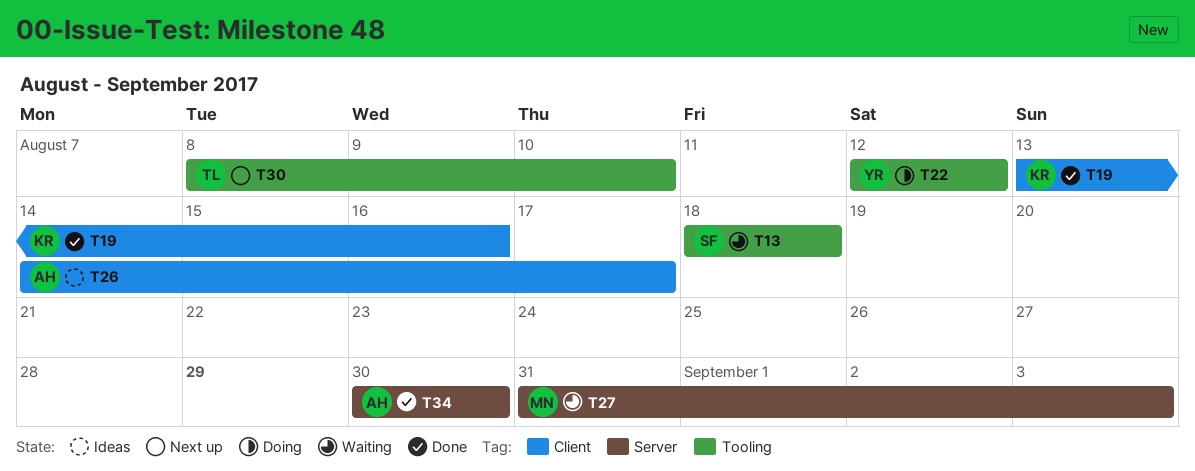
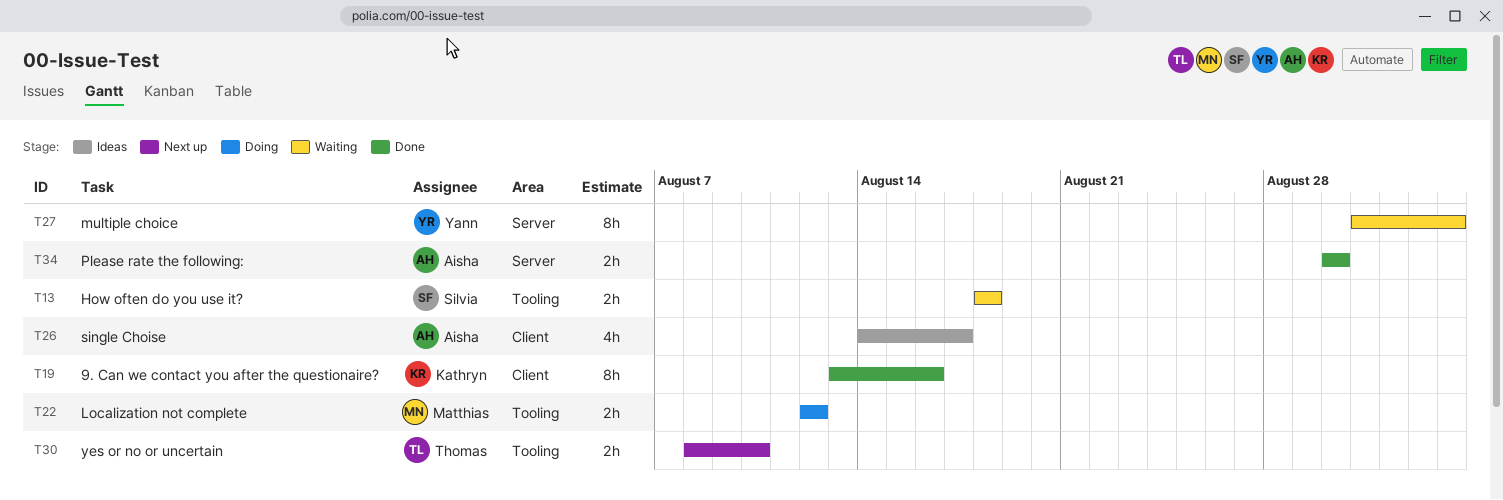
T22, owner: Yann -> Matthias
T27, owner: Matthias -> Yann

